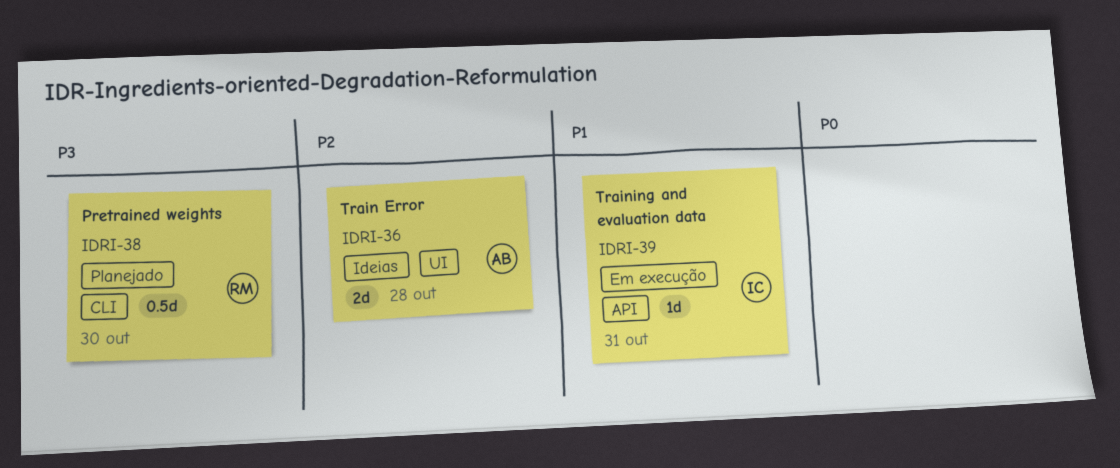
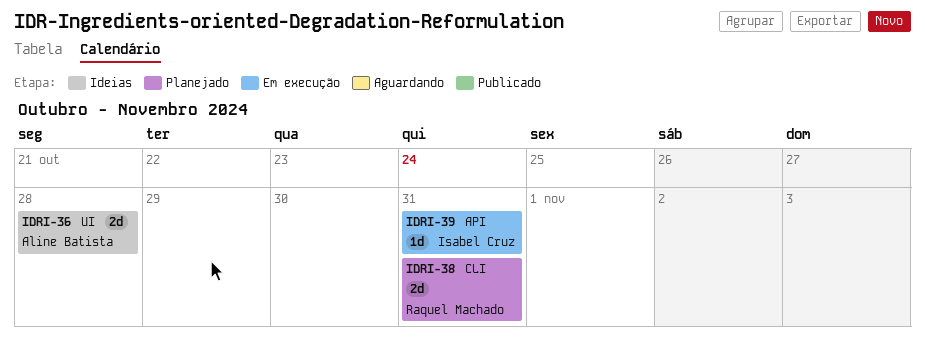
IDRI-38, estimate: 0.5d -> 2d
IDRI-38, due: Oct 30 -> Oct 31

